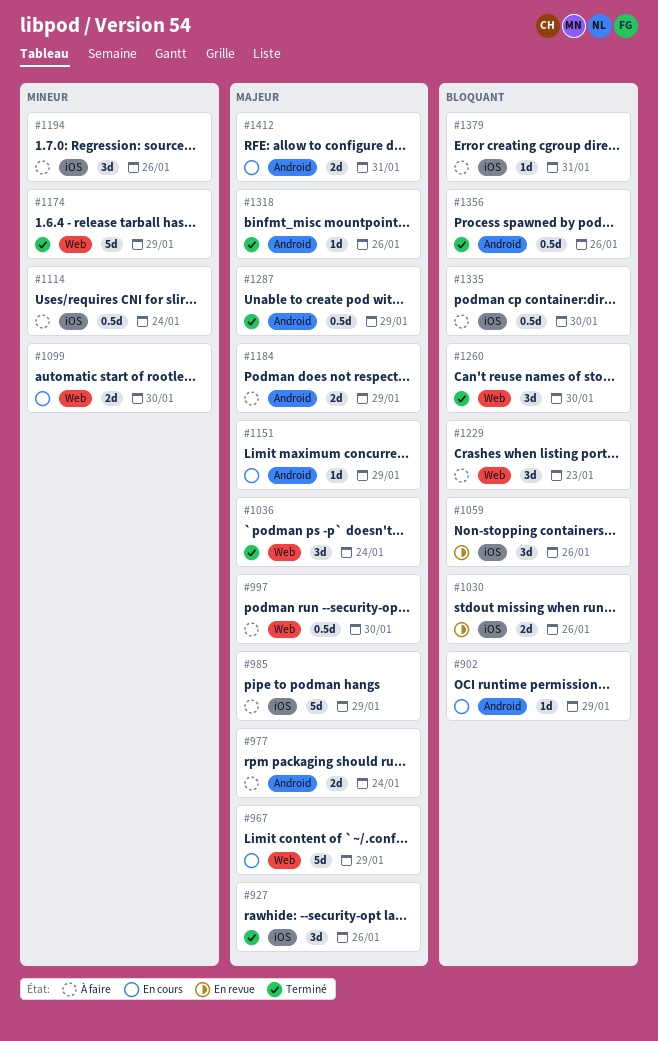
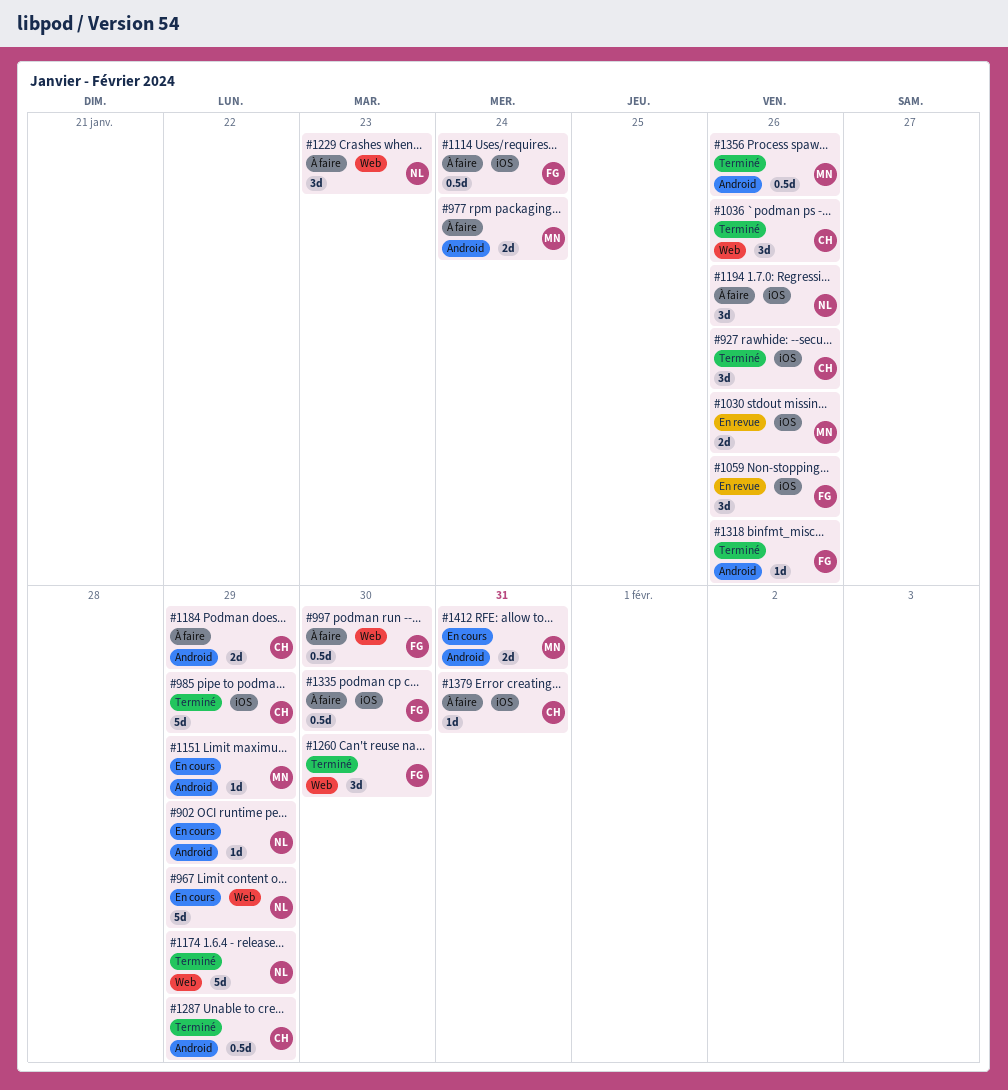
#985, status: À faire -> Terminé
#1036, due: Jan 24 -> Jan 26
#1099: present -> none

